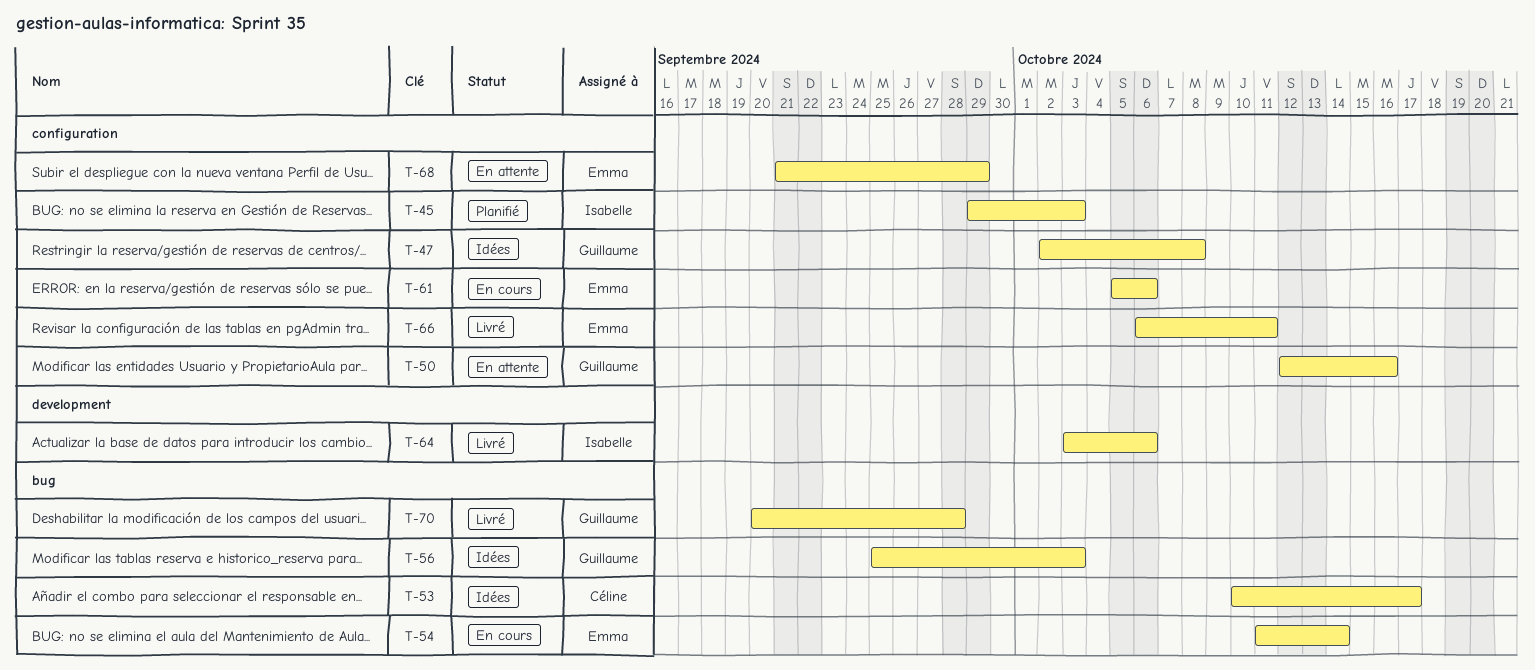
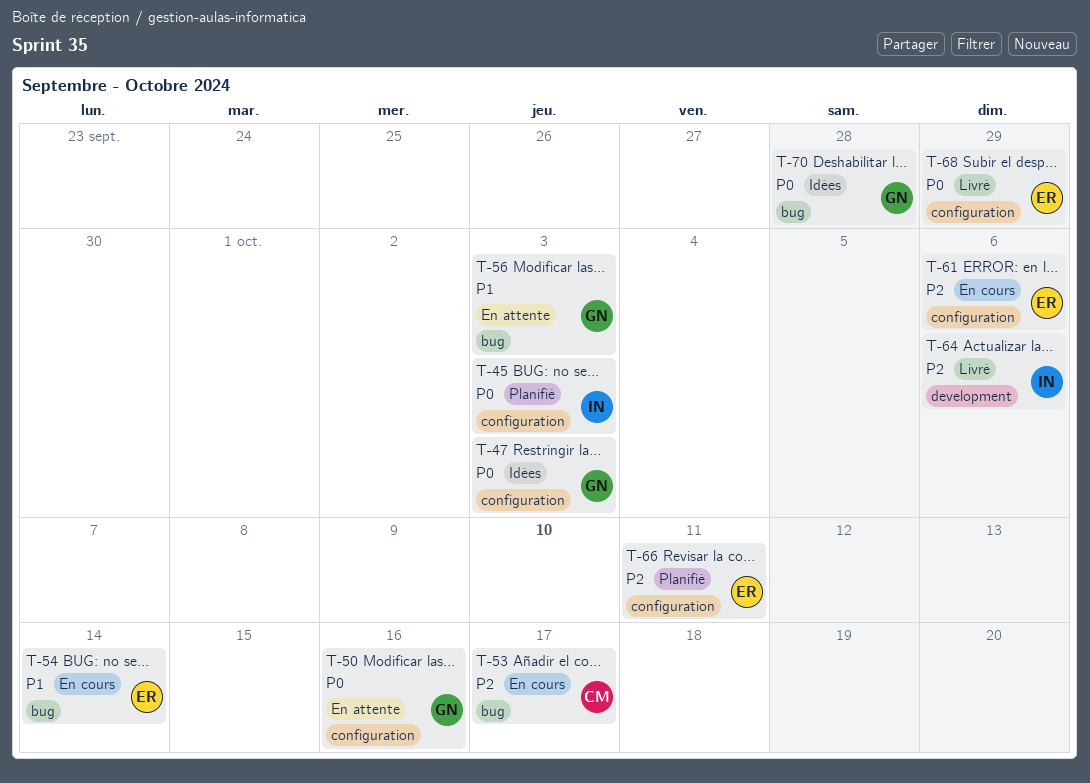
T-47, due: Oct 8 -> Oct 3
T-53, status: Idées -> En cours
T-56, status: Idées -> En attente
T-66, status: Livré -> Planifié
T-68, status: En attente -> Livré
T-70, status: Livré -> Idées

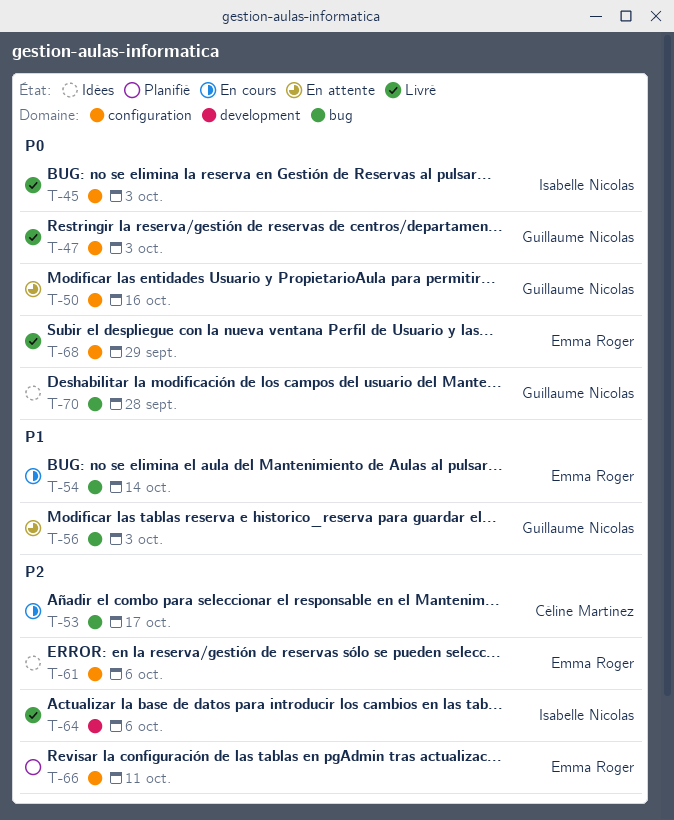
T-45, status: Planifié -> Livré
T-47, status: Idées -> Livré
T-61, status: En cours -> Idées

